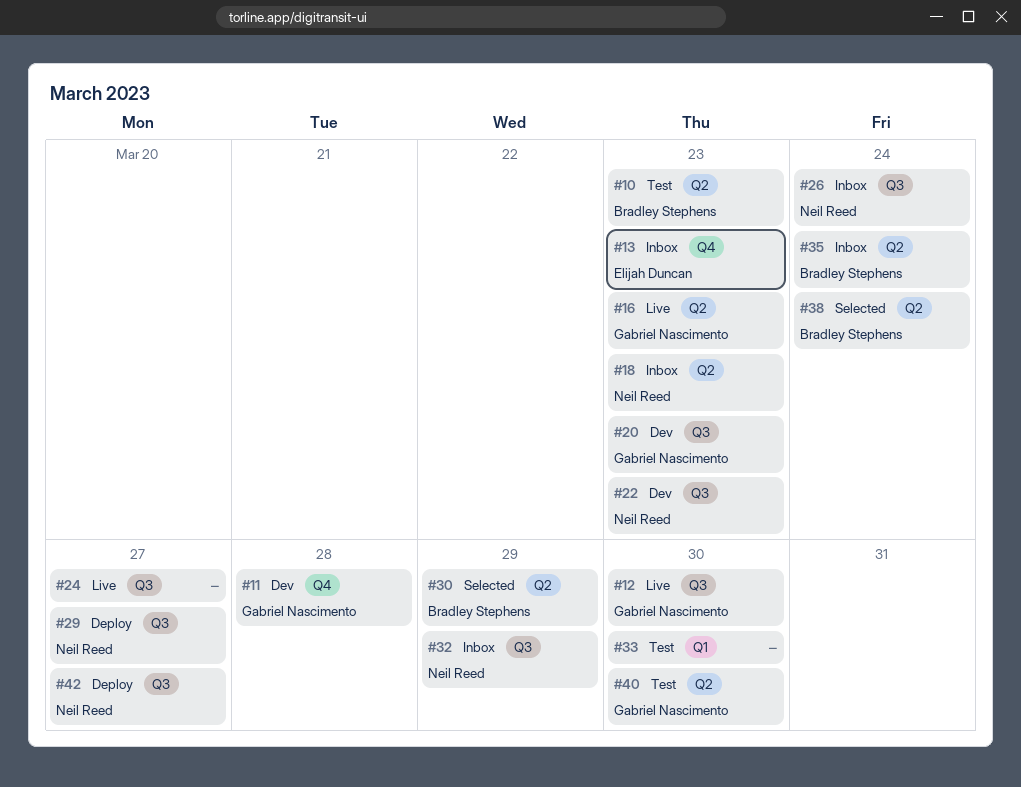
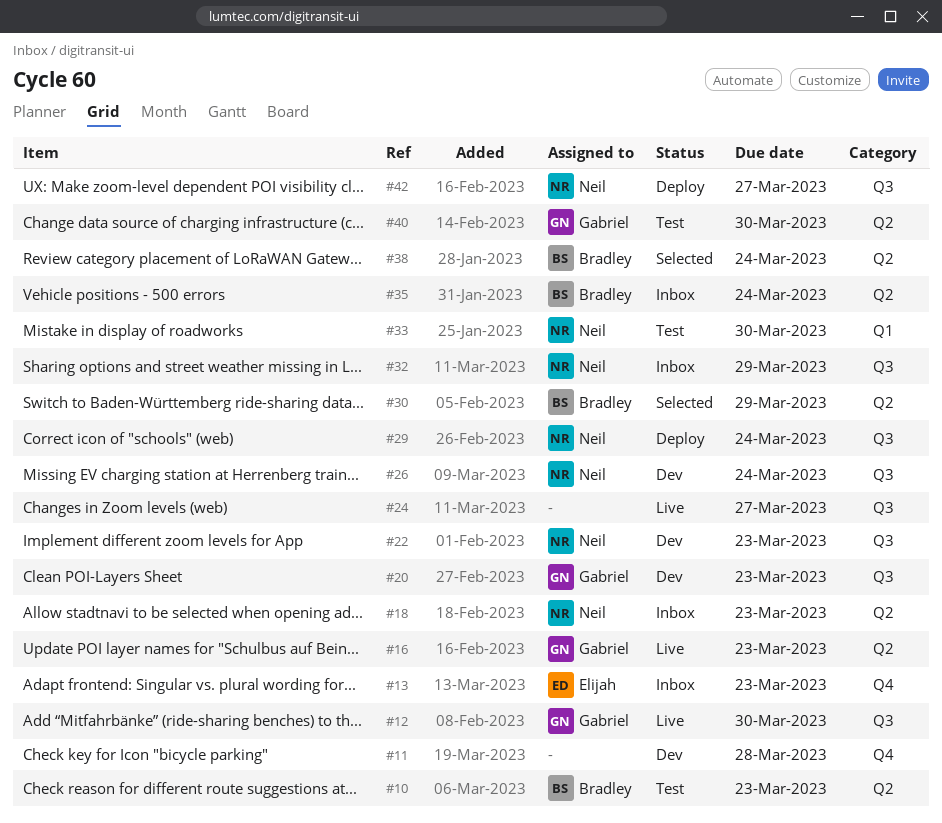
#11, owner: Gabriel Nascimento -> none
#26, status: Inbox -> Dev
#29, due: Mar 27 -> Mar 24
#33, owner: none -> Neil Reed

